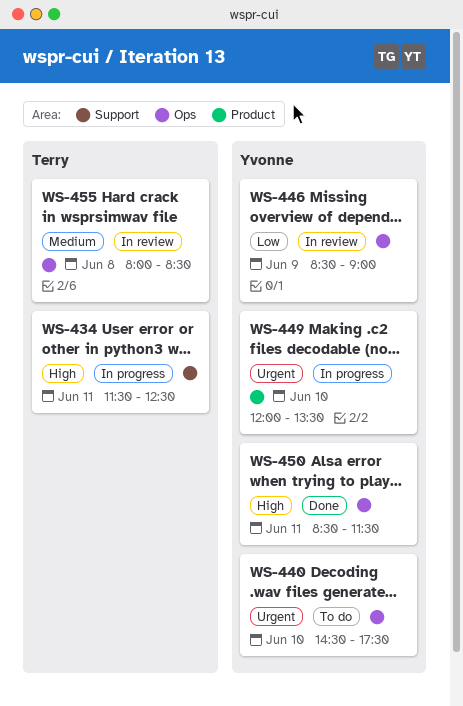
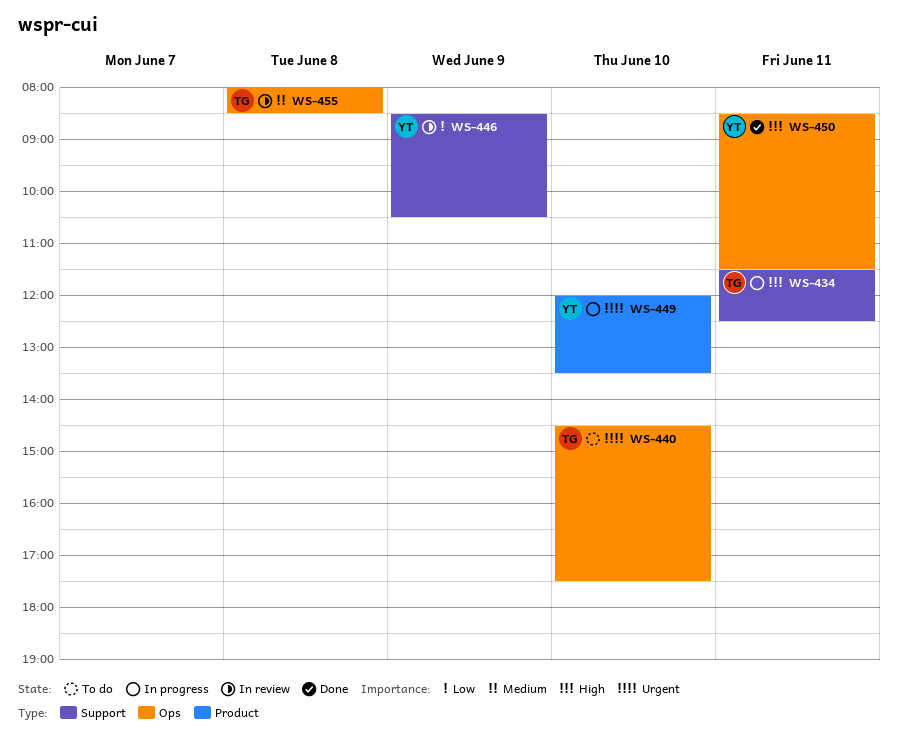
WS-440, owner: Yvonne -> Terry
WS-446, label: Ops -> Support
WS-446, ends: 09:00 -> 10:30

